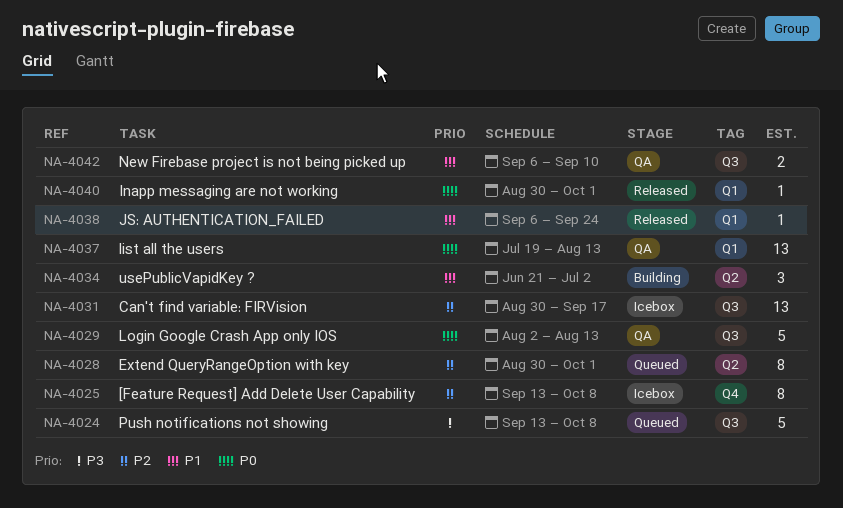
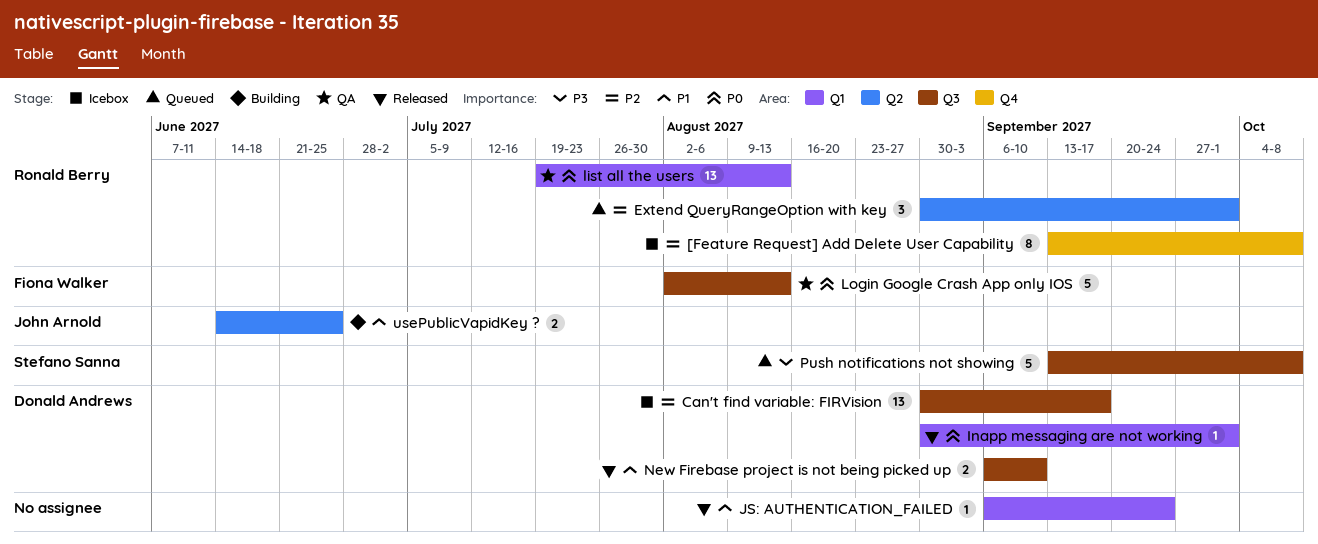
Extend QueryRangeOption with key, estimate: 8 -> 3
New Firebase project is not being picked up, status: QA -> Released
usePublicVapidKey ?, estimate: 3 -> 2
usePublicVapidKey ?, start: Jun 21 -> Jun 14
usePublicVapidKey ?, due: Jul 2 -> Jun 25

